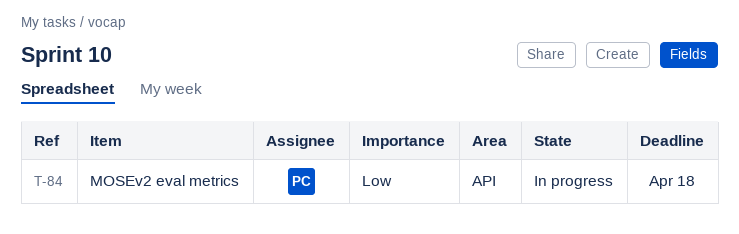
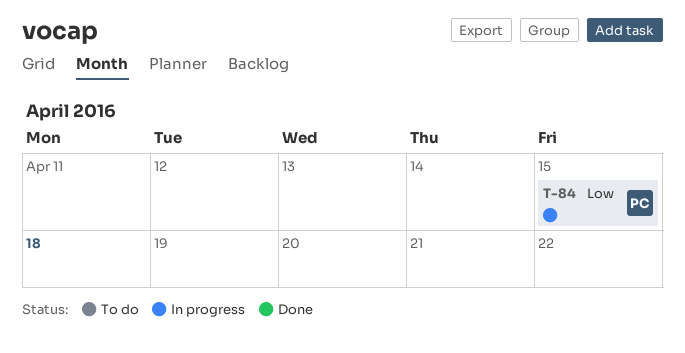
T-84, due: Apr 18 -> Apr 15

